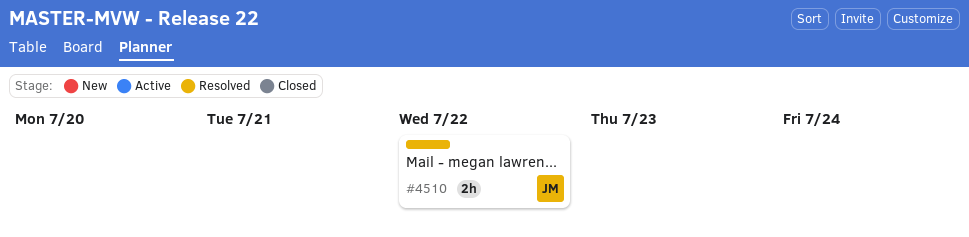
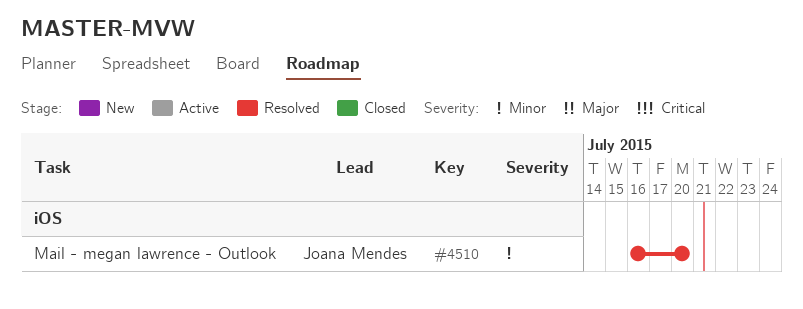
#4510, due: Jul 22 -> Jul 20

